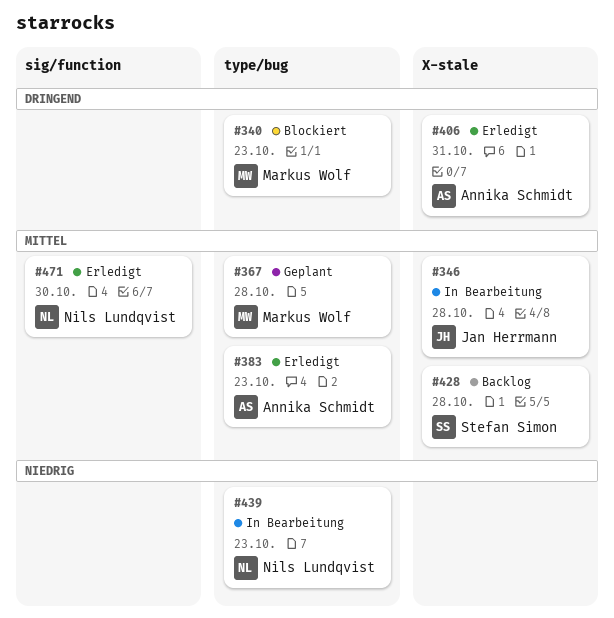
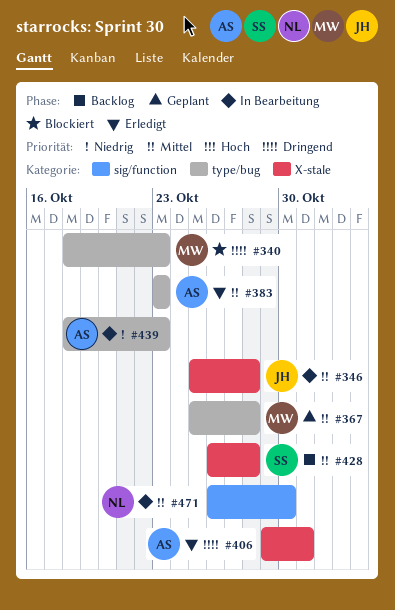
#439, owner: Nils Lundqvist -> Annika Schmidt
#471, status: Erledigt -> In Bearbeitung

